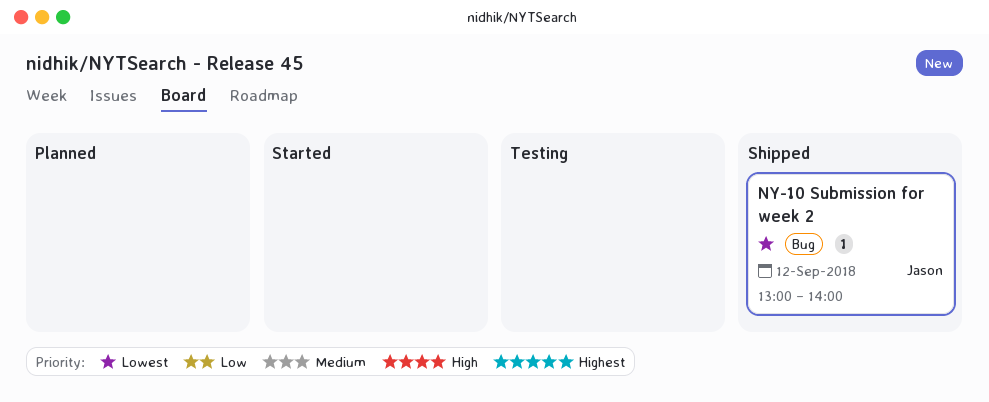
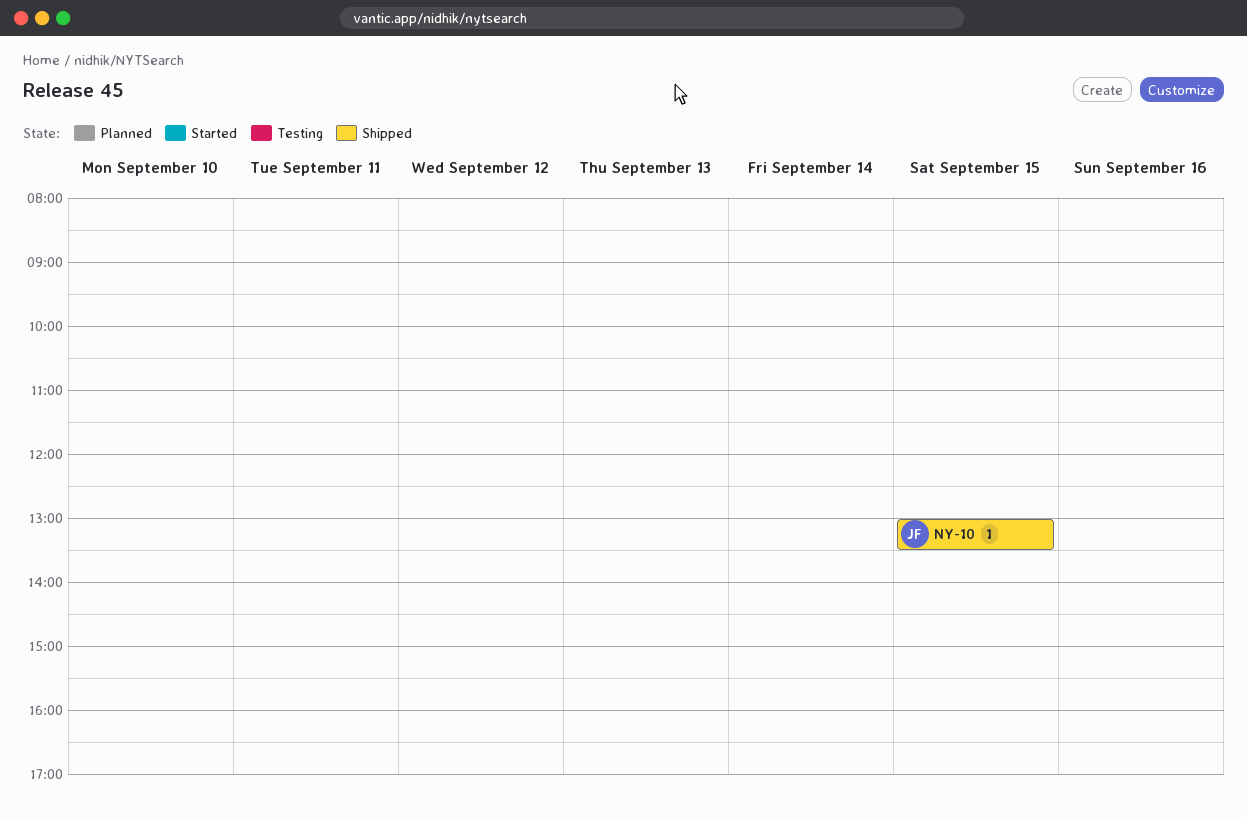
NY-10, day: Sep 12 -> Sep 15
NY-10, ends: 14:00 -> 13:30

